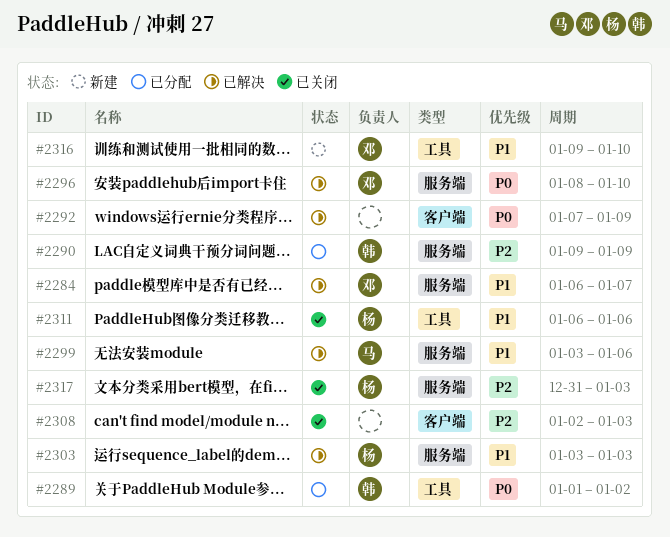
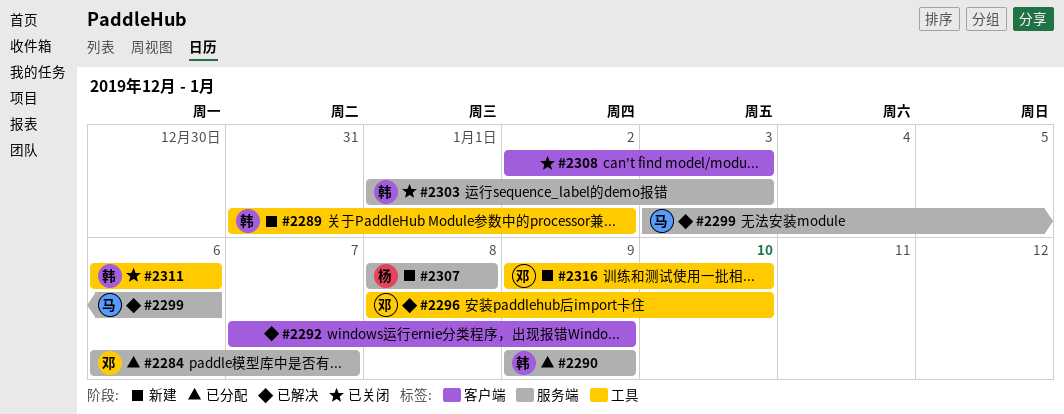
#2284, status: 已解决 -> 已分配
#2289, status: 已分配 -> 新建
#2289, start: Jan 1 -> Dec 31
#2296, label: 服务端 -> 工具
#2303, status: 已解决 -> 已关闭
#2303, owner: 杨 -> 韩
#2303, start: Jan 3 -> Jan 1
#2307: none -> present
#2311, owner: 杨 -> 韩
#2317: present -> none

